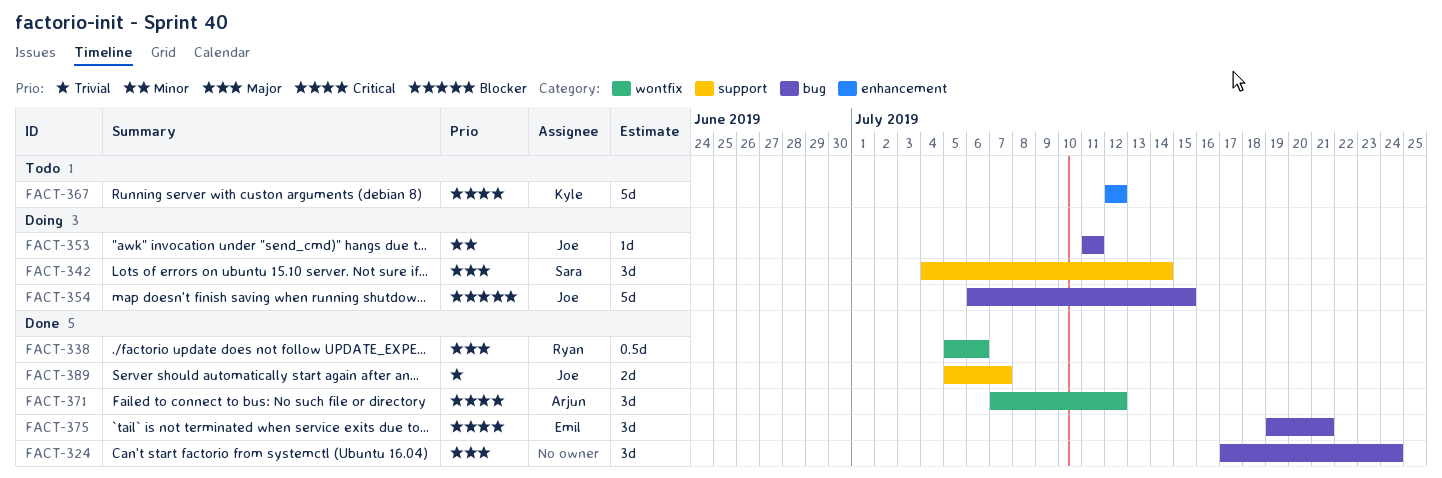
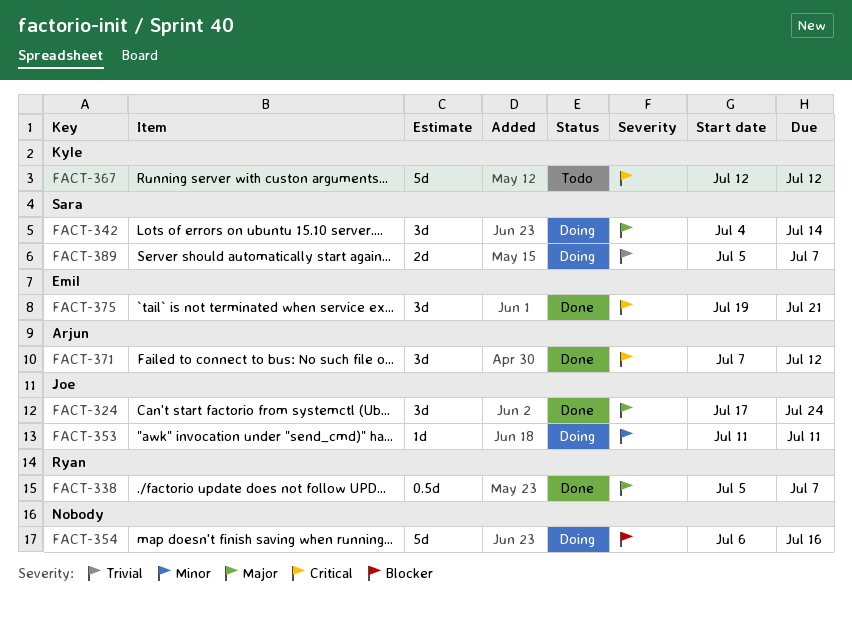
FACT-324, owner: none -> Joe
FACT-338, due: Jul 6 -> Jul 7
FACT-354, owner: Joe -> none
FACT-354, due: Jul 15 -> Jul 16
FACT-389, status: Done -> Doing
FACT-389, owner: Joe -> Sara

